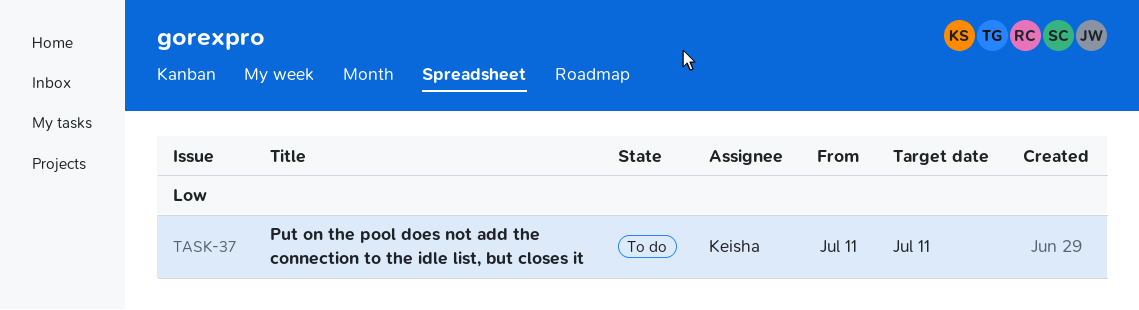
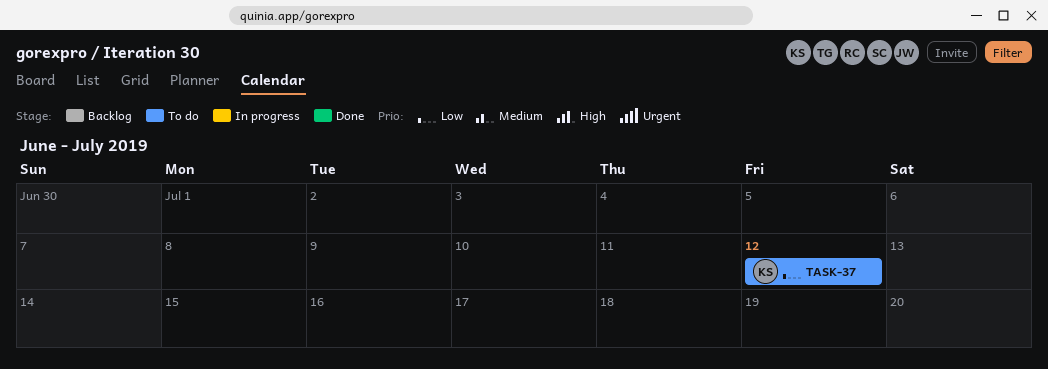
TASK-37, start: Jul 11 -> Jul 12
TASK-37, due: Jul 11 -> Jul 12

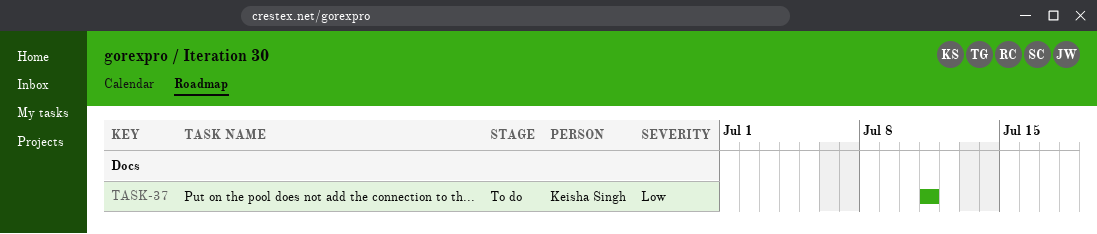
TASK-37, start: Jul 12 -> Jul 11
TASK-37, due: Jul 12 -> Jul 11

